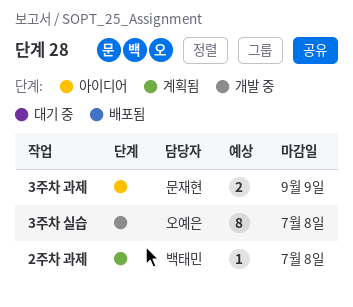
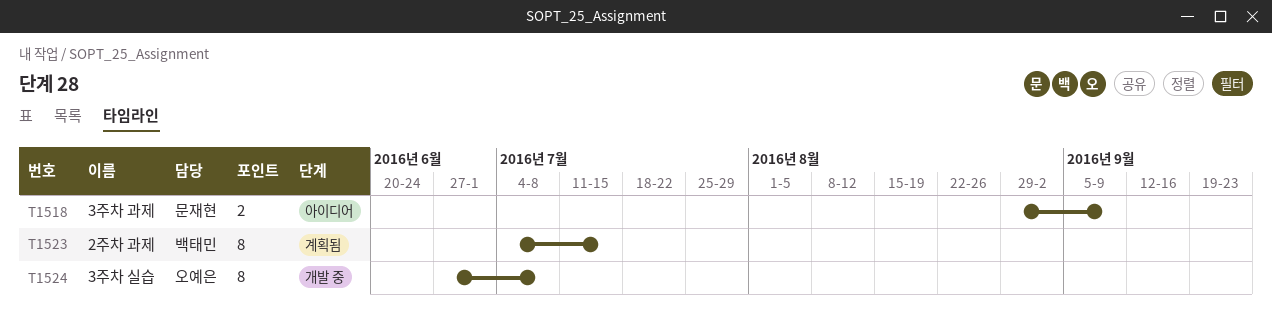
2주차 과제, estimate: 1 -> 8
2주차 과제, due: Jul 8 -> Jul 15

